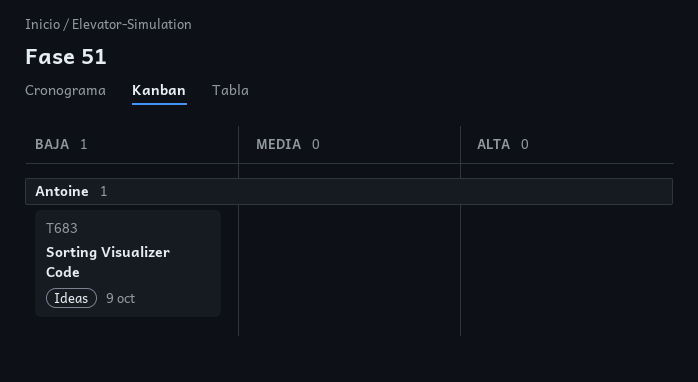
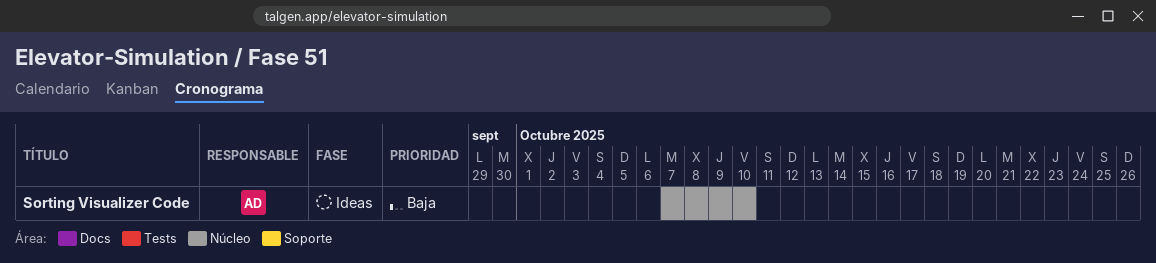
Sorting Visualizer Code, due: Oct 9 -> Oct 10

